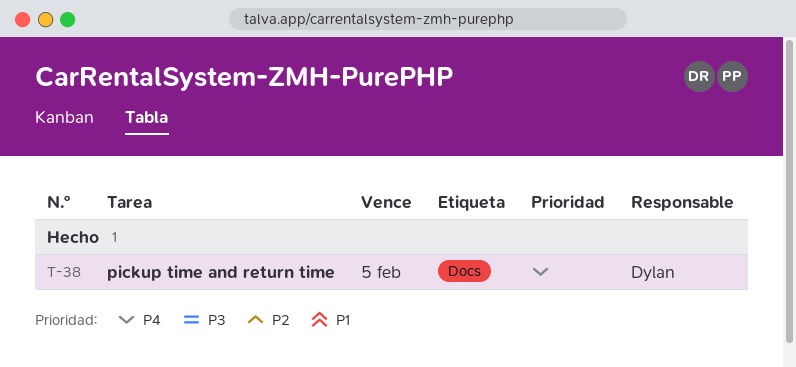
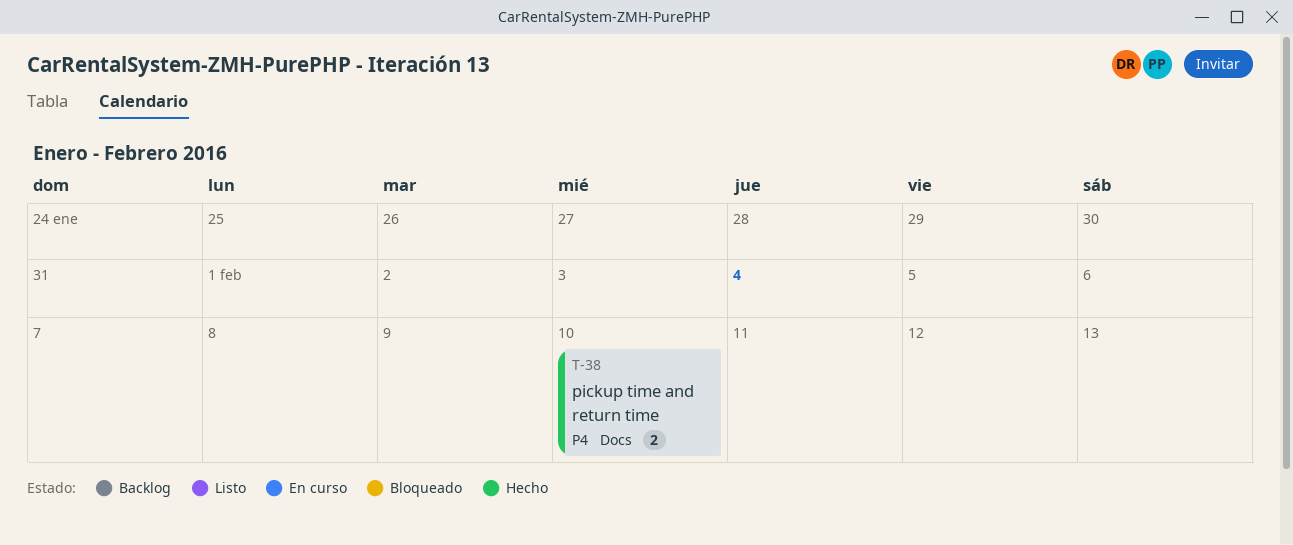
T-38, due: Feb 5 -> Feb 10

